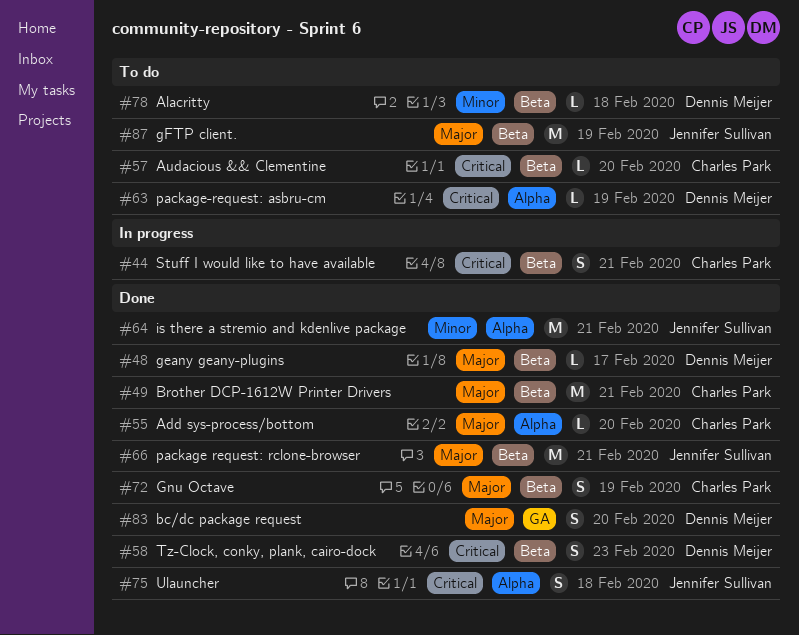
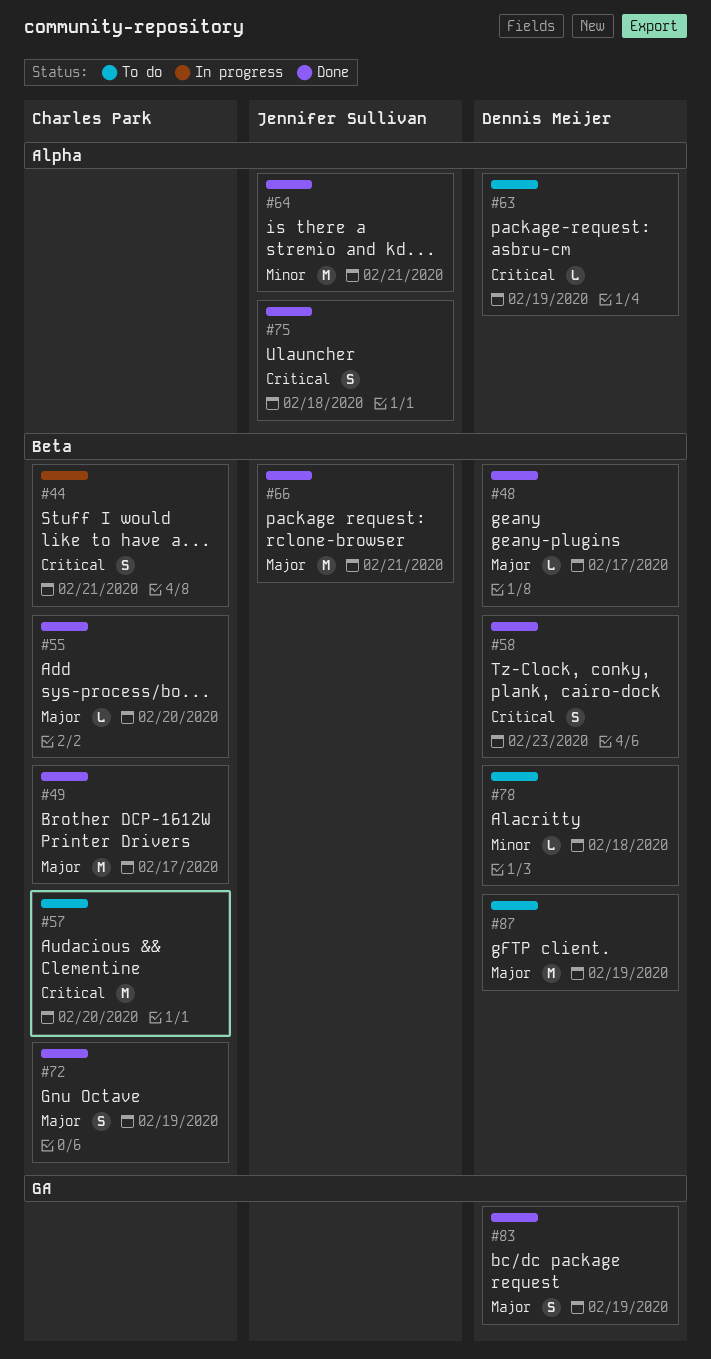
#49, due: Feb 21 -> Feb 17
#55, label: Alpha -> Beta
#57, estimate: L -> M
#83, due: Feb 20 -> Feb 19
#87, owner: Jennifer Sullivan -> Dennis Meijer

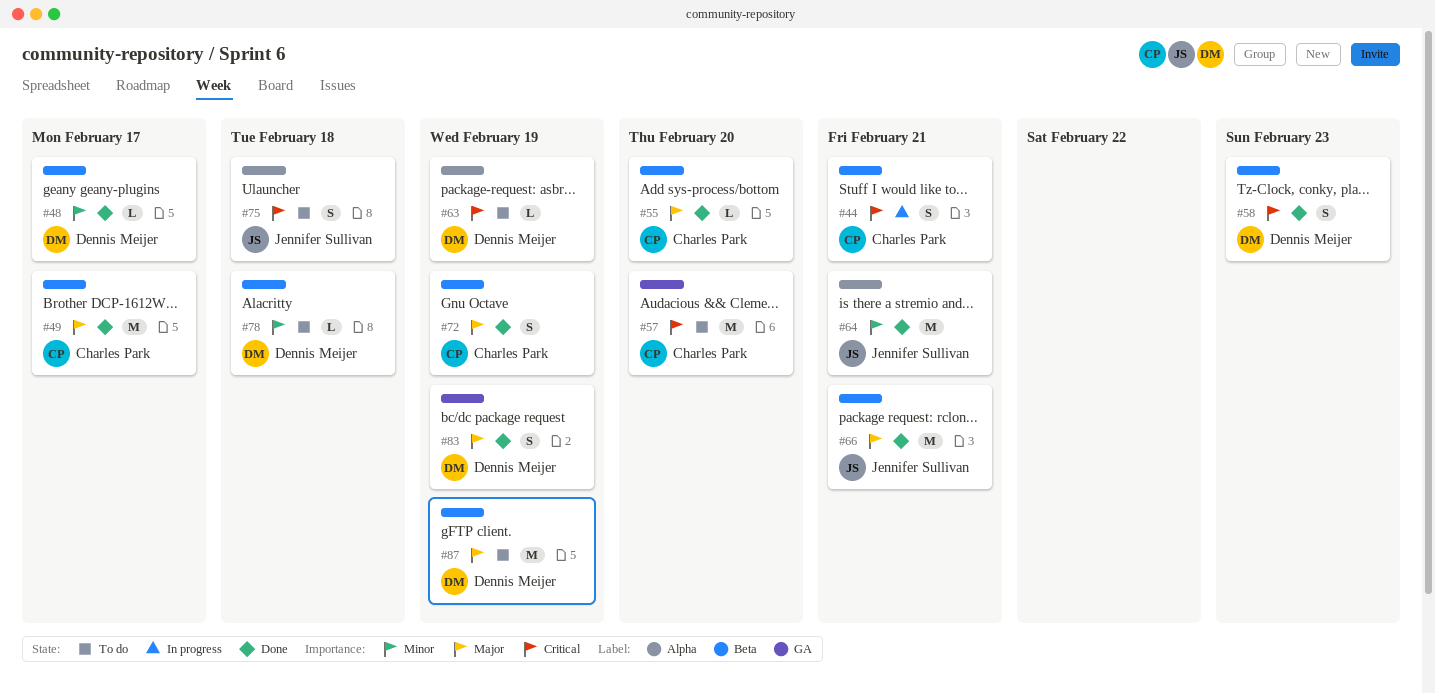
#48, priority: Major -> Minor
#57, label: Beta -> GA
#75, status: Done -> To do

